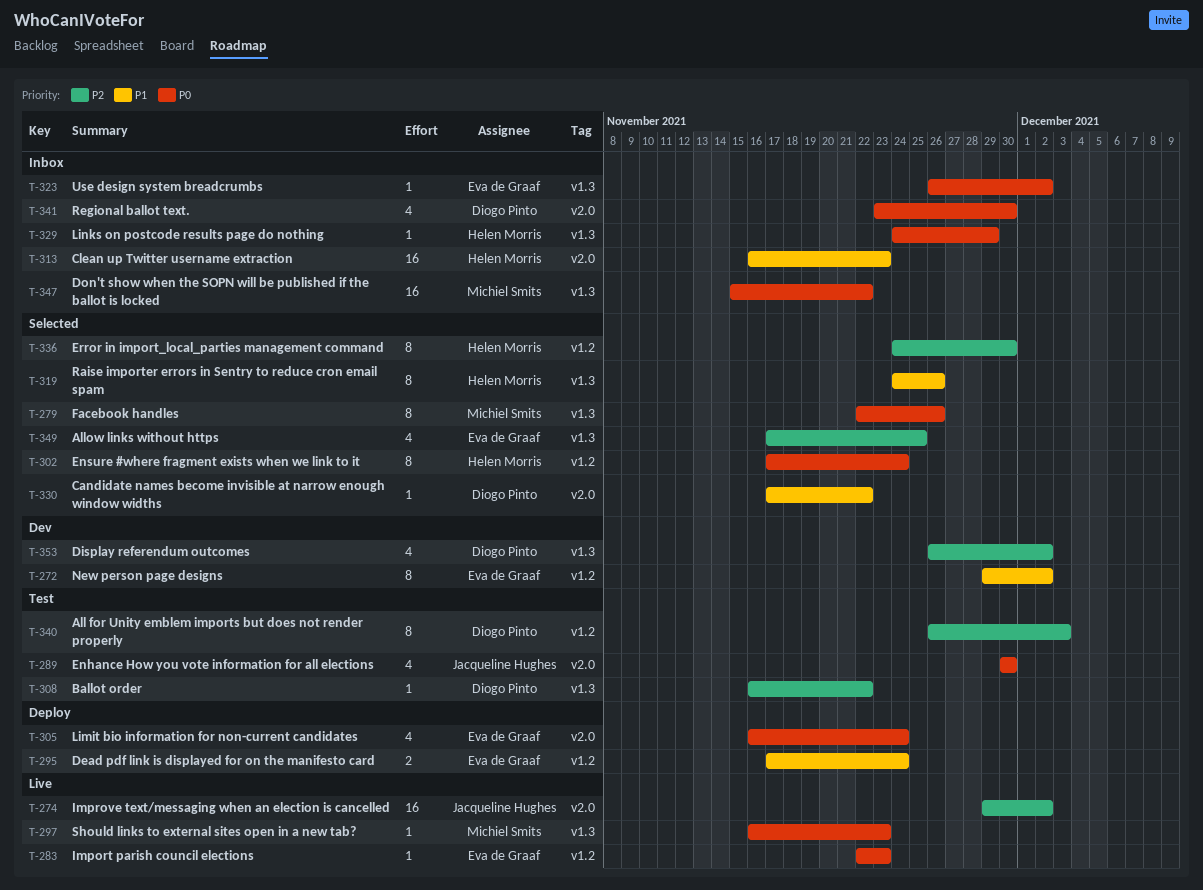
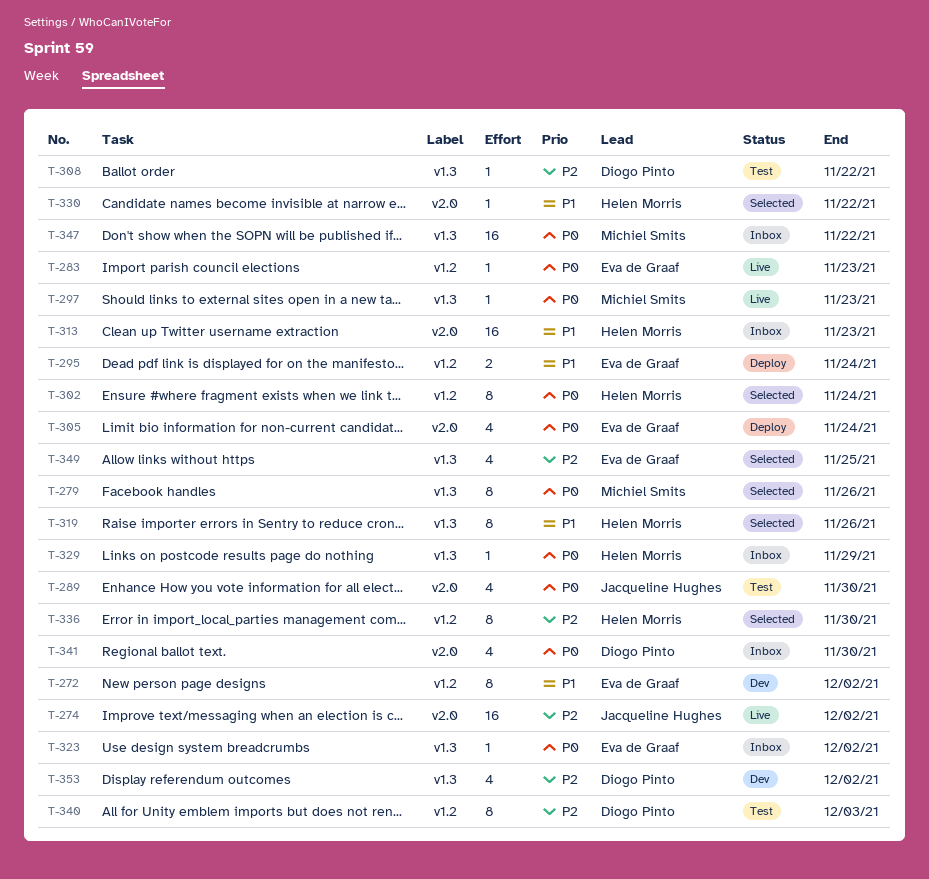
T-330, owner: Diogo Pinto -> Helen Morris

